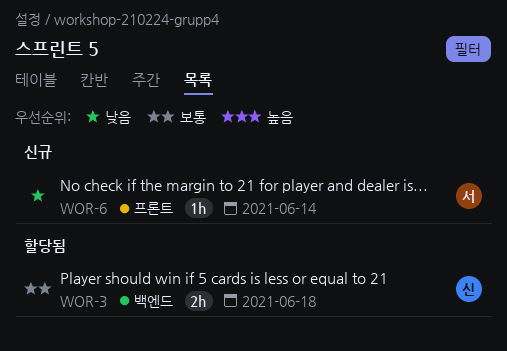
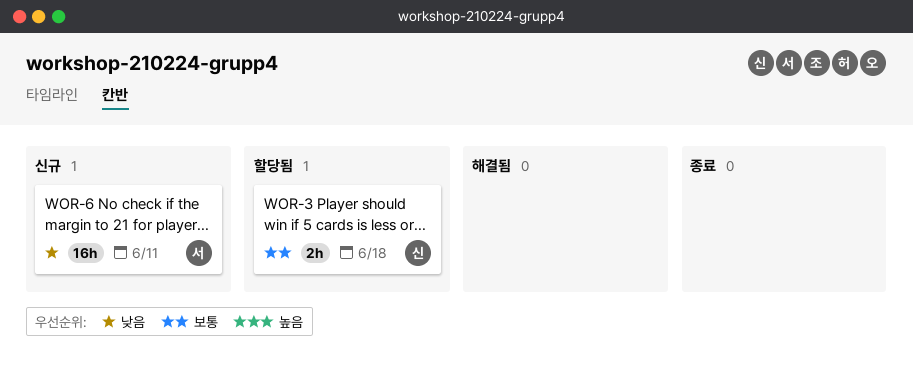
WOR-6, estimate: 1h -> 16h
WOR-6, due: Jun 14 -> Jun 11

